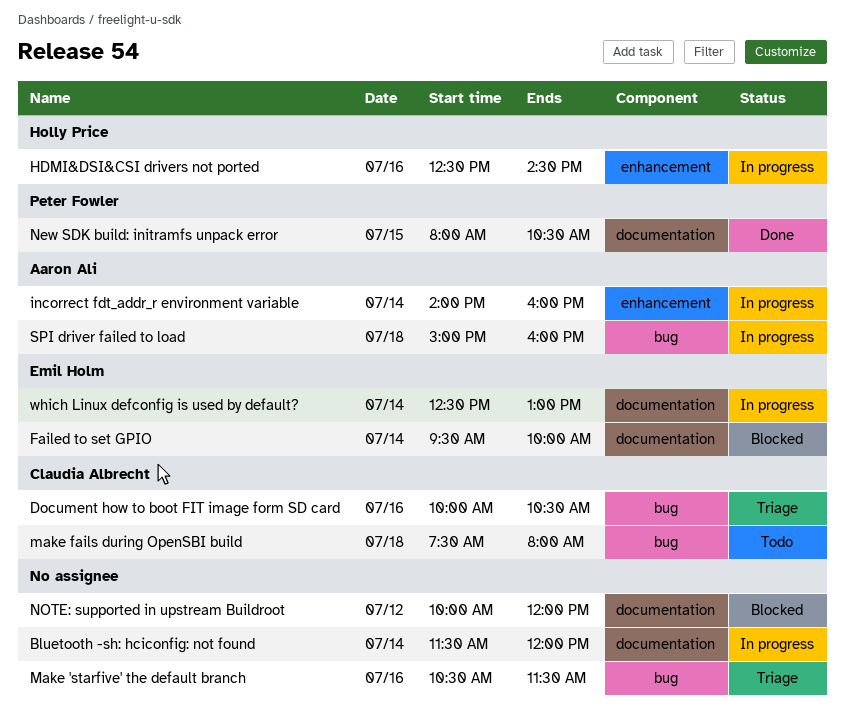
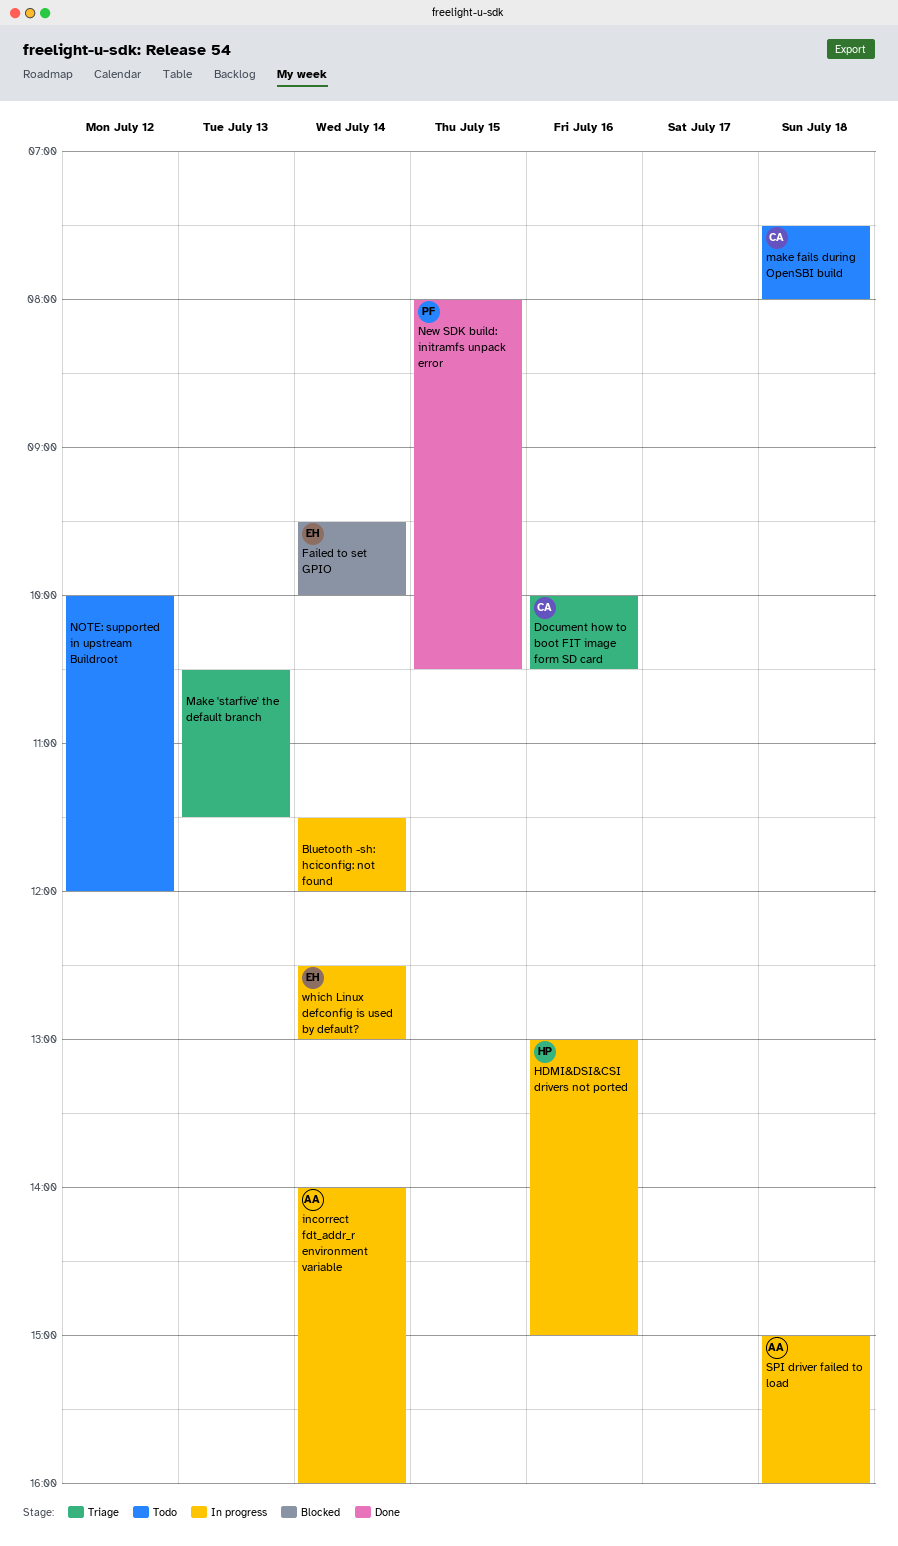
HDMI&DSI&CSI drivers not ported, begins: 12:30 -> 13:00
HDMI&DSI&CSI drivers not ported, ends: 14:30 -> 15:00
Make 'starfive' the default branch, day: Jul 16 -> Jul 13
NOTE: supported in upstream Buildroot, status: Blocked -> Todo

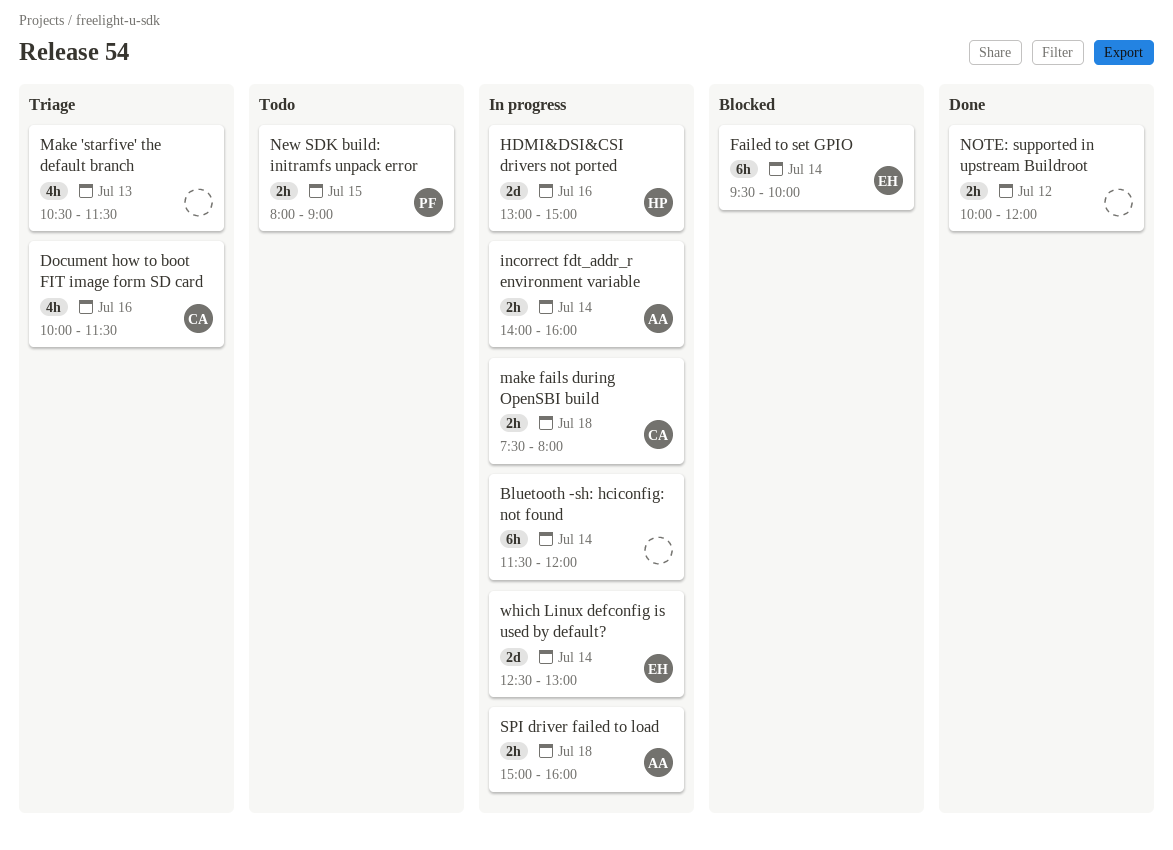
Document how to boot FIT image form SD card, ends: 10:30 -> 11:30
make fails during OpenSBI build, status: Todo -> In progress
New SDK build: initramfs unpack error, status: Done -> Todo
New SDK build: initramfs unpack error, ends: 10:30 -> 09:00
NOTE: supported in upstream Buildroot, status: Todo -> Done

